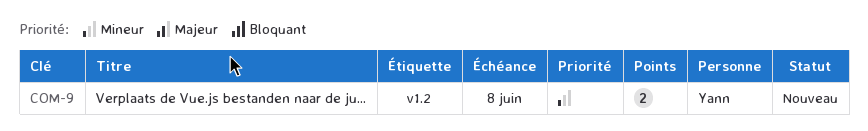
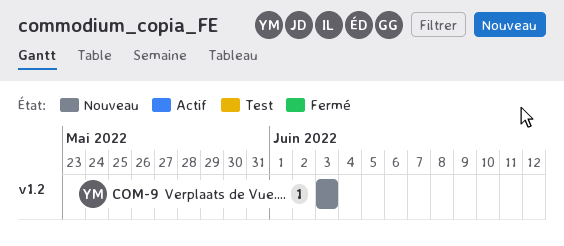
COM-9, estimate: 2 -> 1
COM-9, due: Jun 8 -> Jun 3

